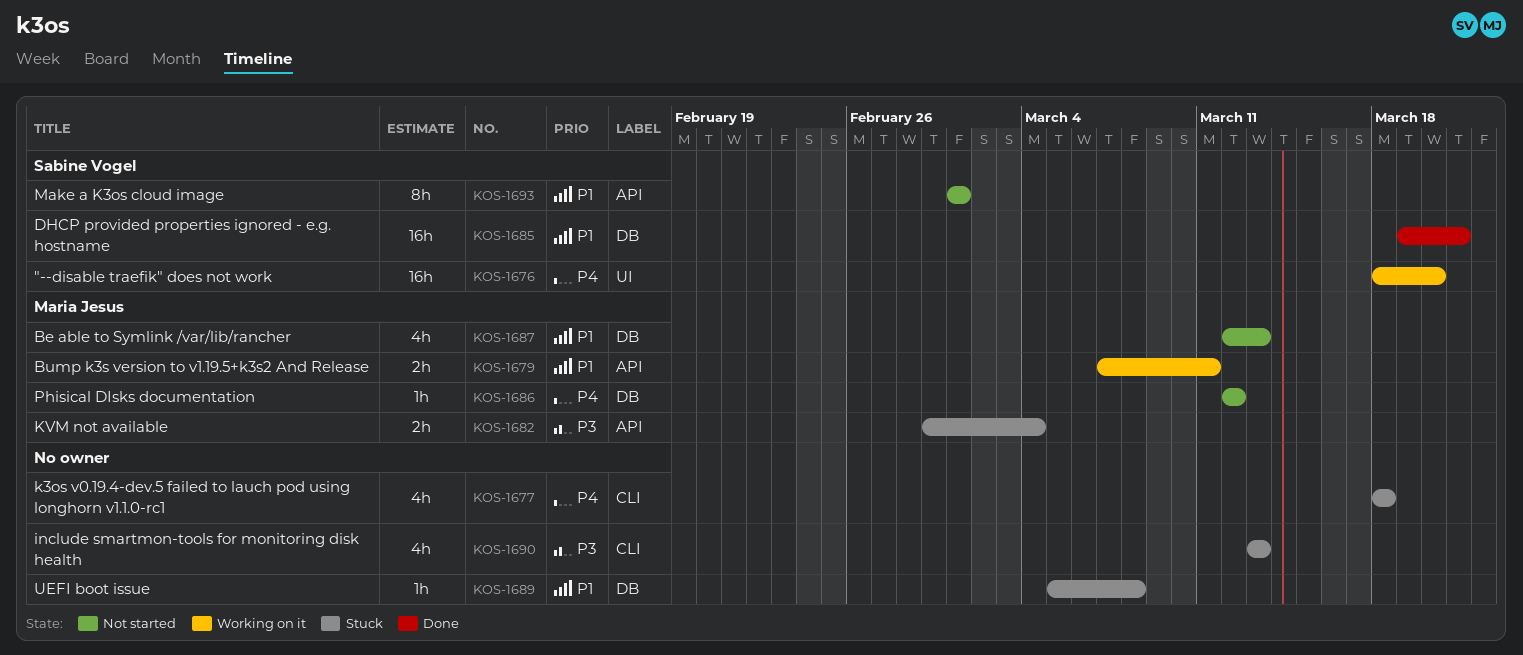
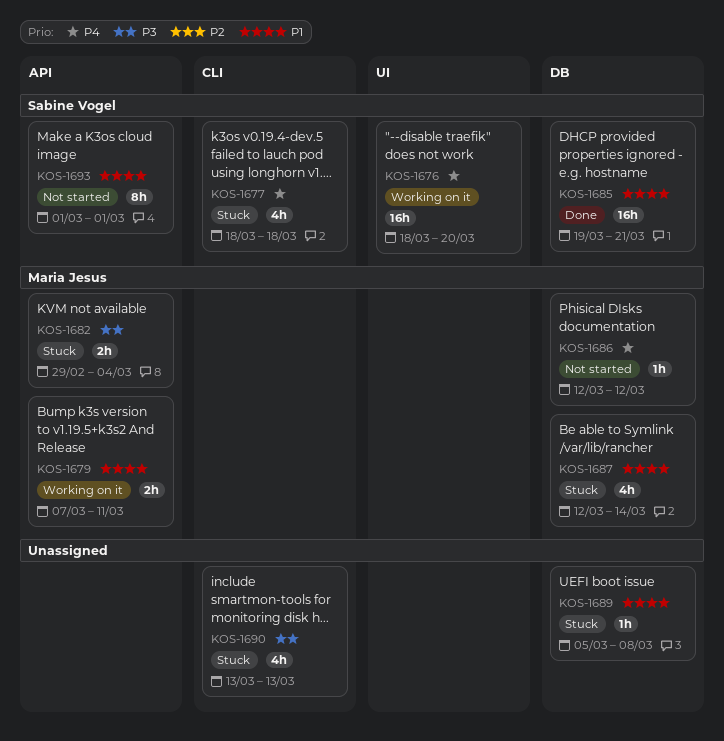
KOS-1677, owner: none -> Sabine Vogel
KOS-1687, status: Not started -> Stuck
KOS-1687, due: Mar 13 -> Mar 14

